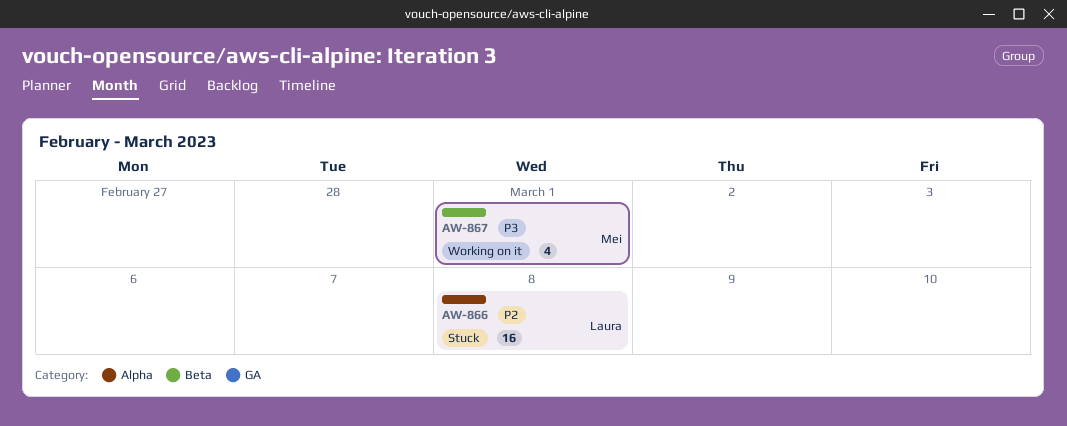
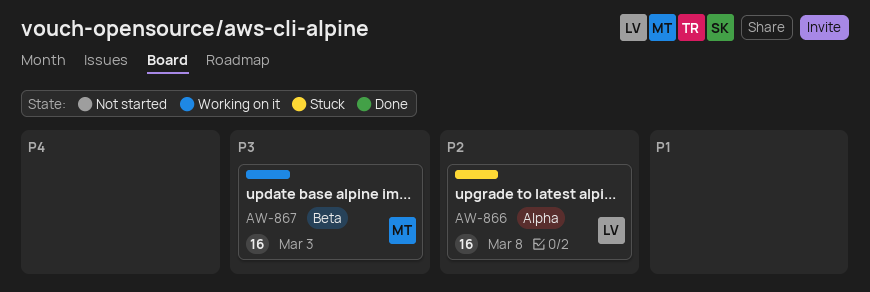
AW-867, estimate: 4 -> 16
AW-867, due: Mar 1 -> Mar 3

